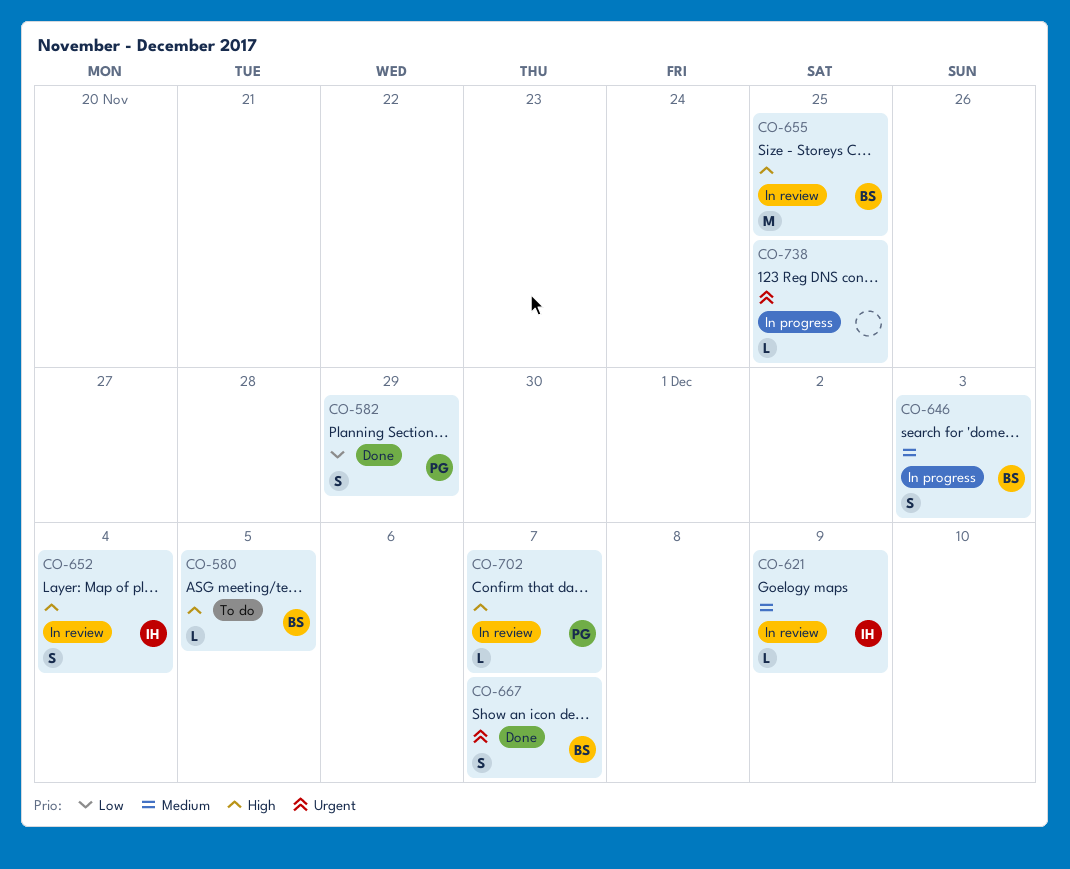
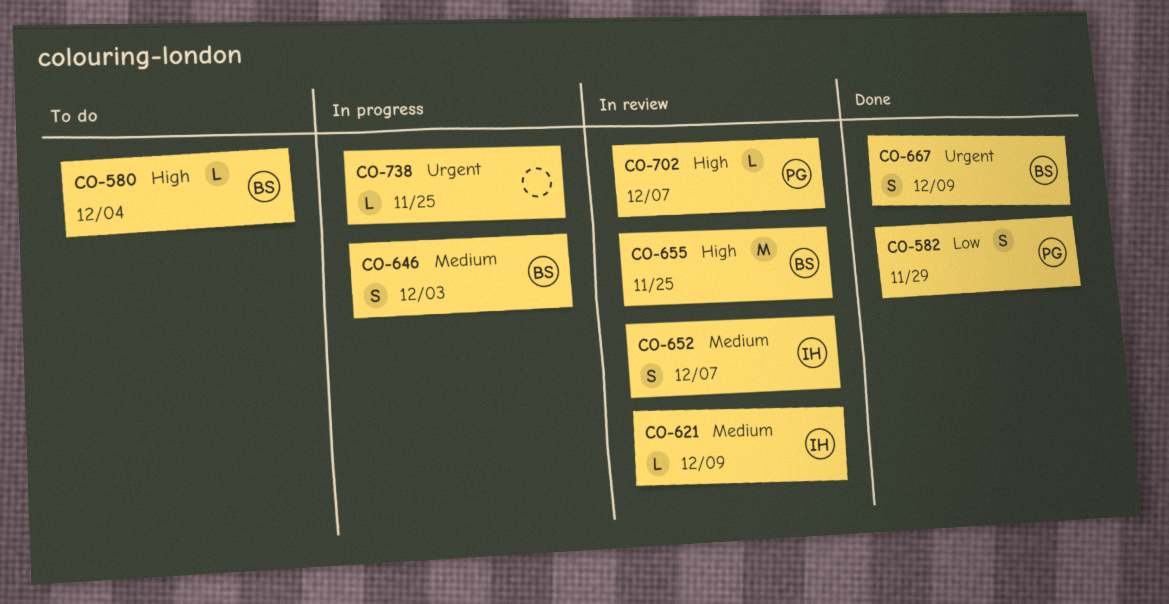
CO-580, due: Dec 5 -> Dec 4
CO-652, priority: High -> Medium
CO-652, due: Dec 4 -> Dec 7
CO-667, due: Dec 7 -> Dec 9

